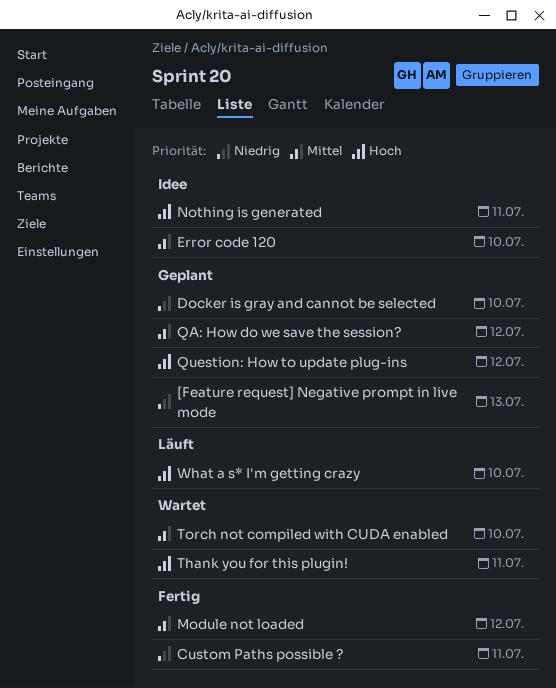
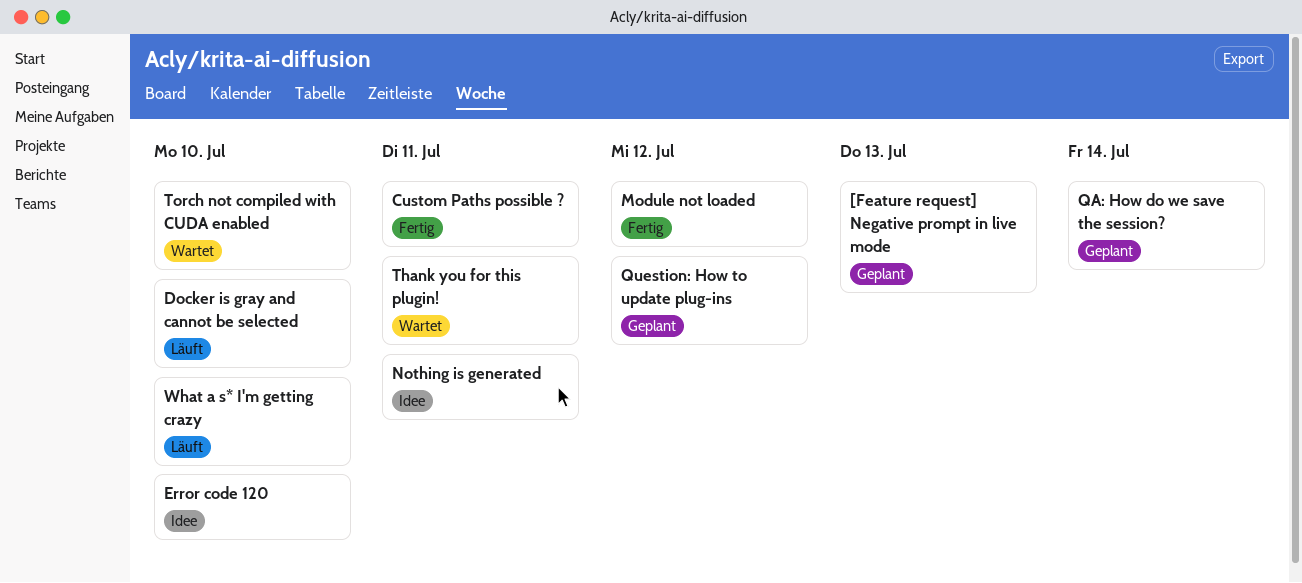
Docker is gray and cannot be selected, status: Geplant -> Läuft
QA: How do we save the session?, due: Jul 12 -> Jul 14

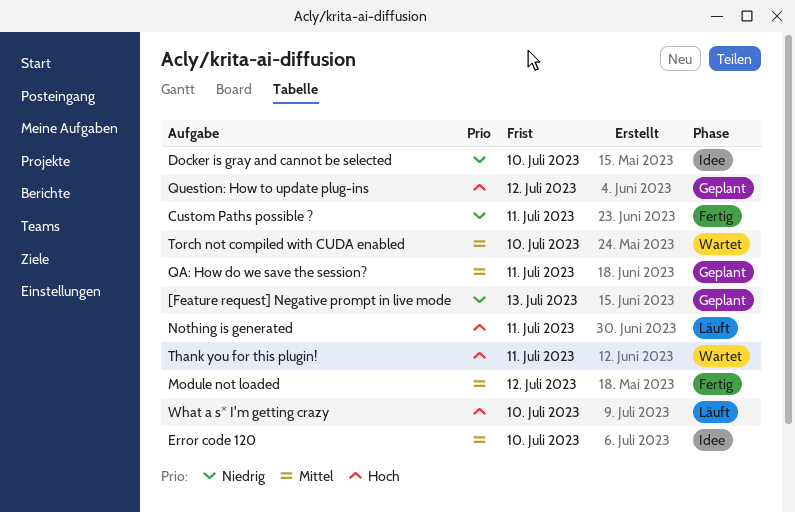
Docker is gray and cannot be selected, status: Läuft -> Idee
Nothing is generated, status: Idee -> Läuft
QA: How do we save the session?, due: Jul 14 -> Jul 11

